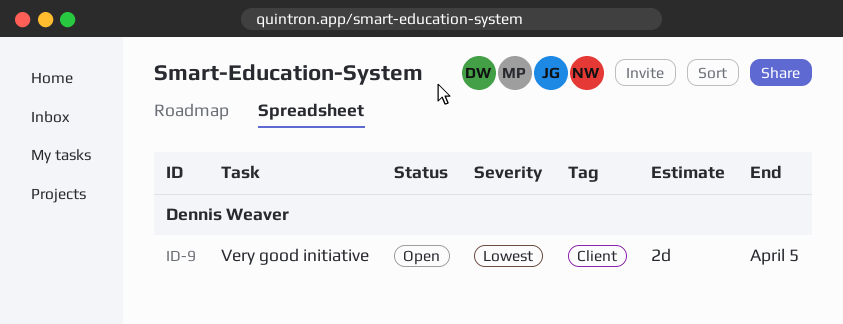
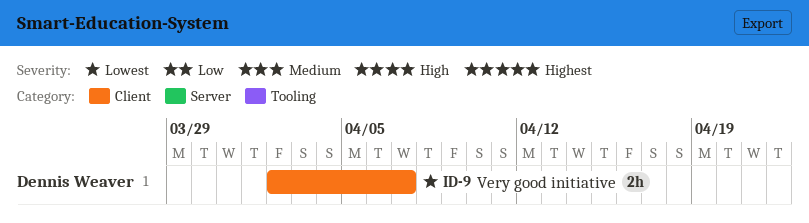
ID-9, estimate: 2d -> 2h
ID-9, due: Apr 5 -> Apr 7

